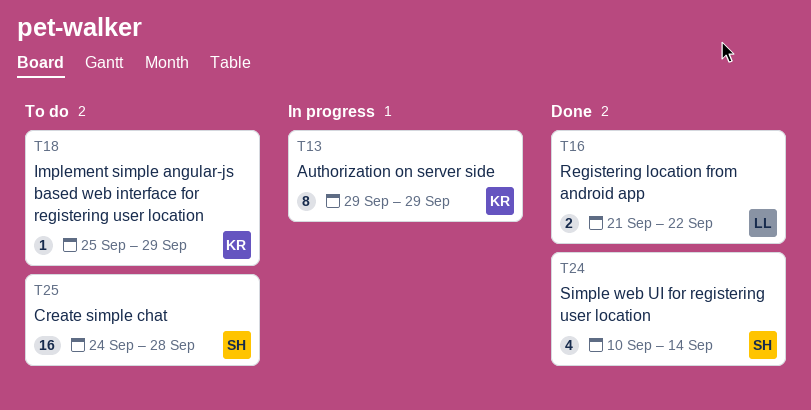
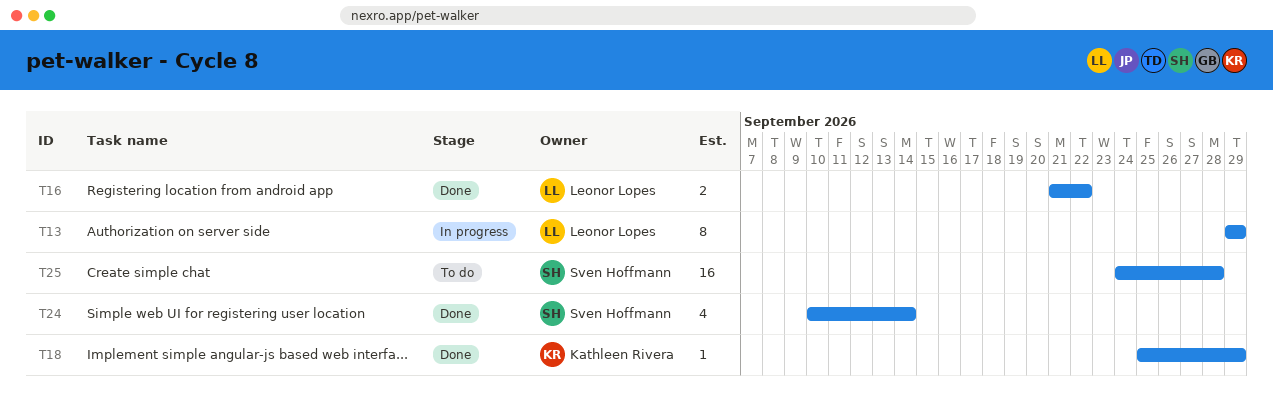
T13, owner: Kathleen Rivera -> Leonor Lopes
T18, status: To do -> Done

